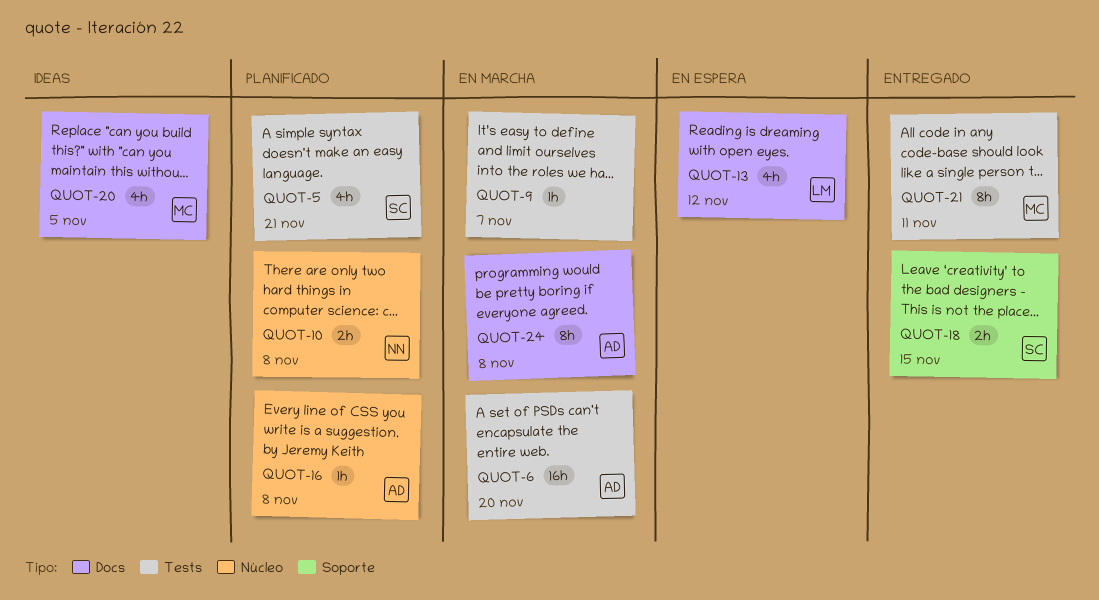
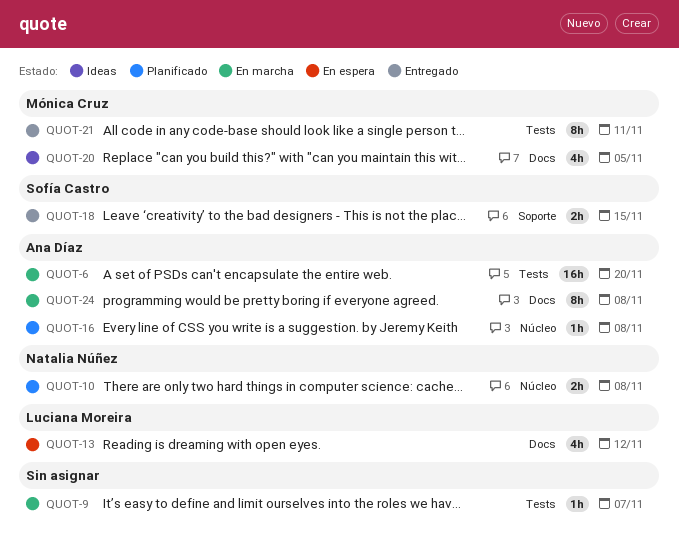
QUOT-5: present -> none

